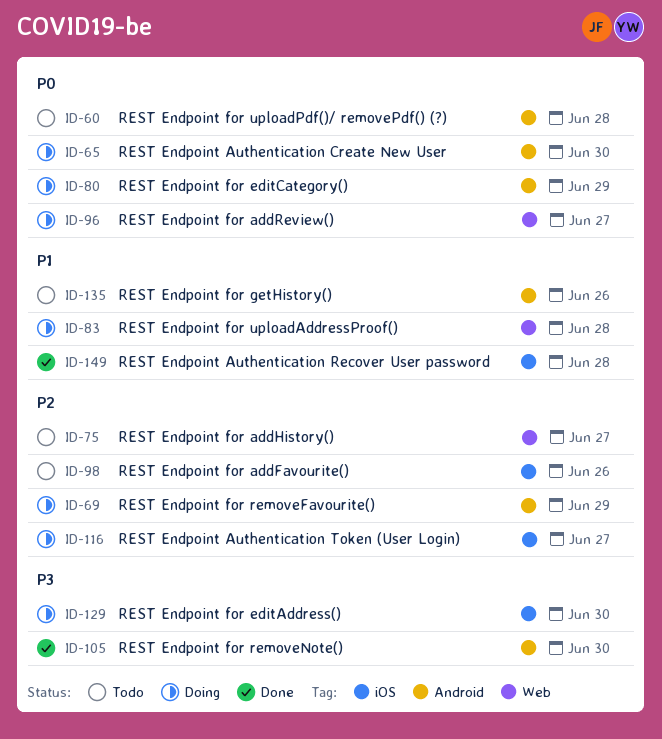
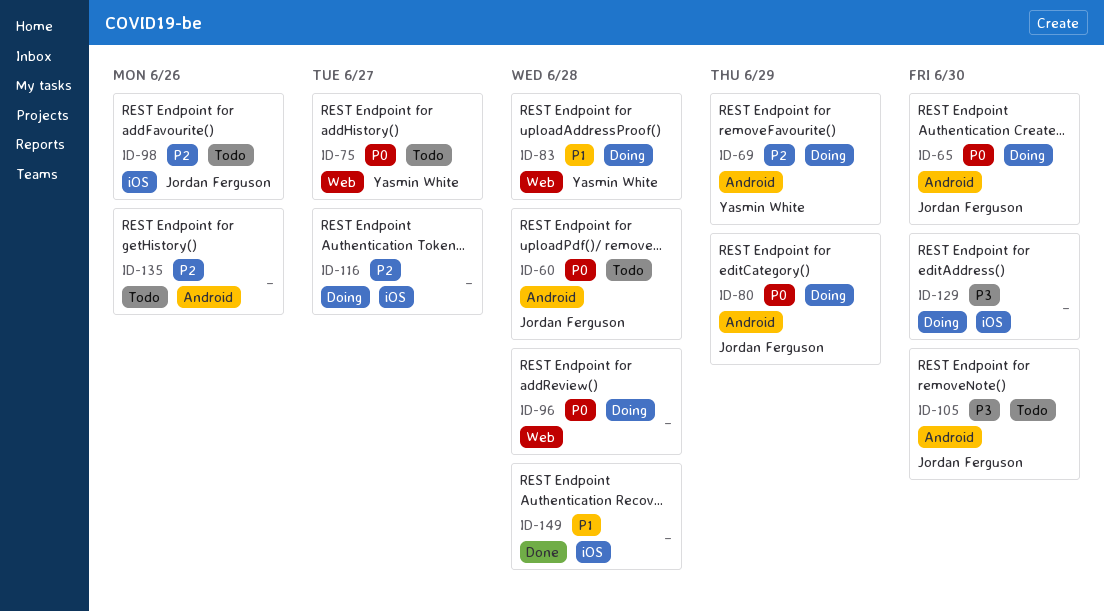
ID-75, priority: P2 -> P0
ID-96, due: Jun 27 -> Jun 28
ID-105, status: Done -> Todo
ID-135, priority: P1 -> P2

